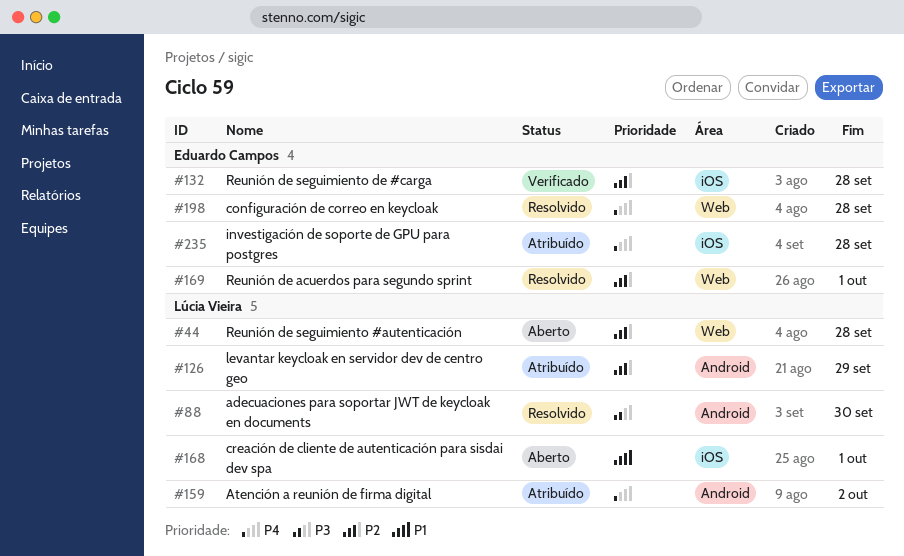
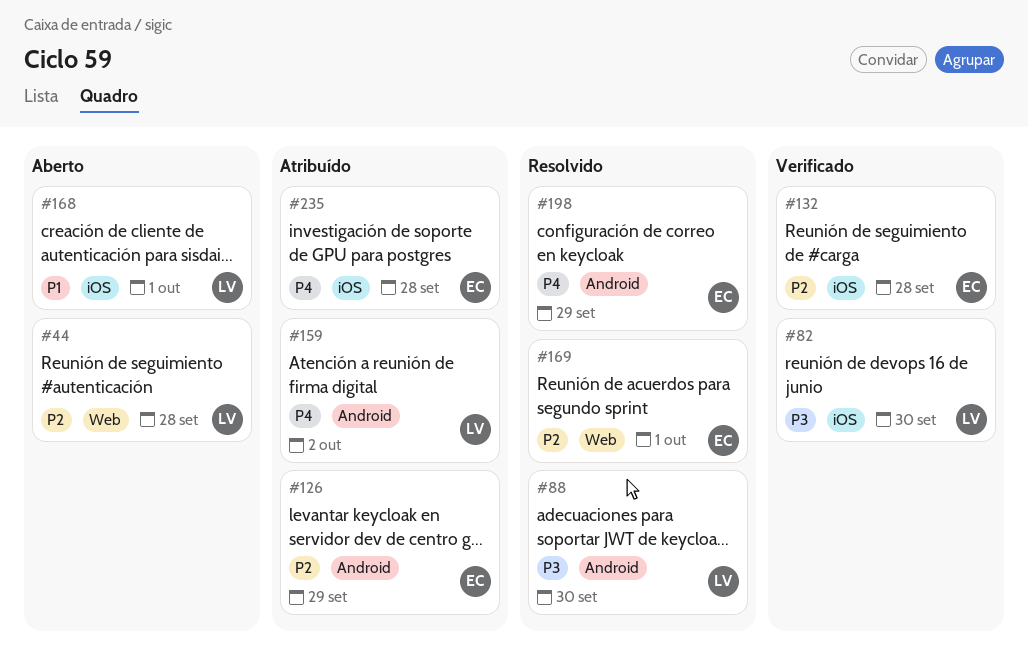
#82: none -> present
#126, owner: Lúcia Vieira -> Eduardo Campos
#198, label: Web -> Android
#198, due: Sep 28 -> Sep 29

